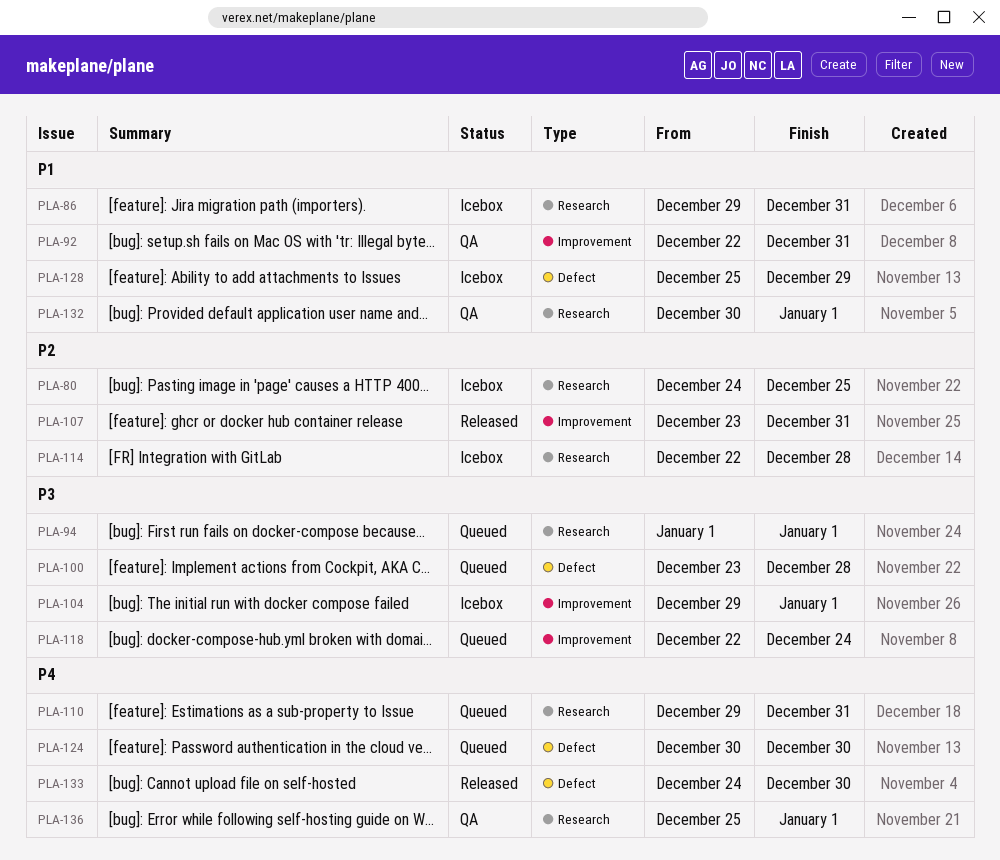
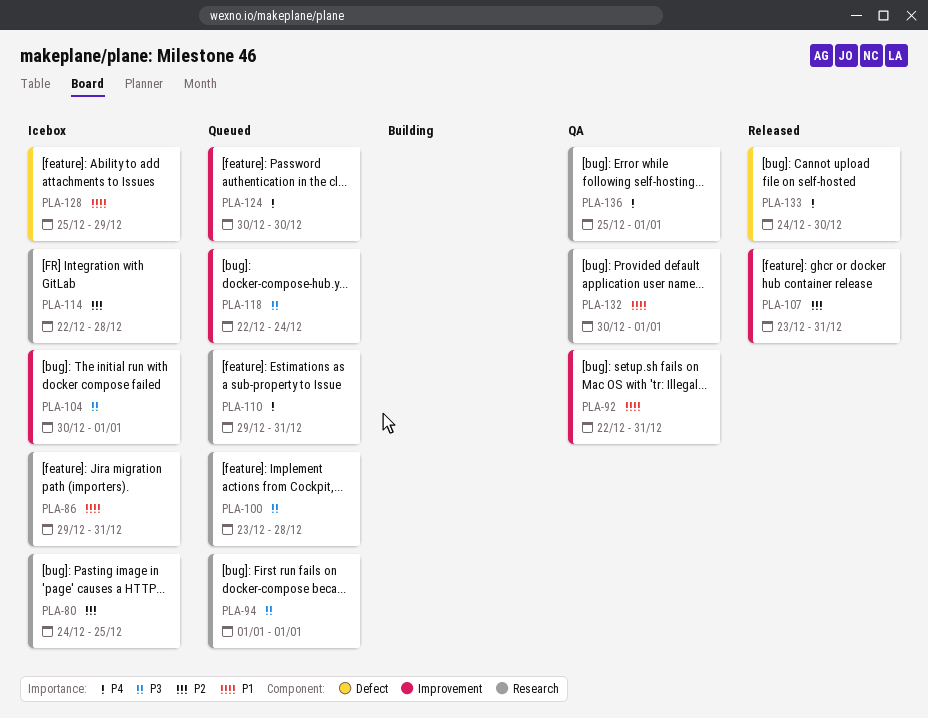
PLA-100, label: Defect -> Research
PLA-104, start: Dec 29 -> Dec 30
PLA-124, label: Defect -> Improvement

